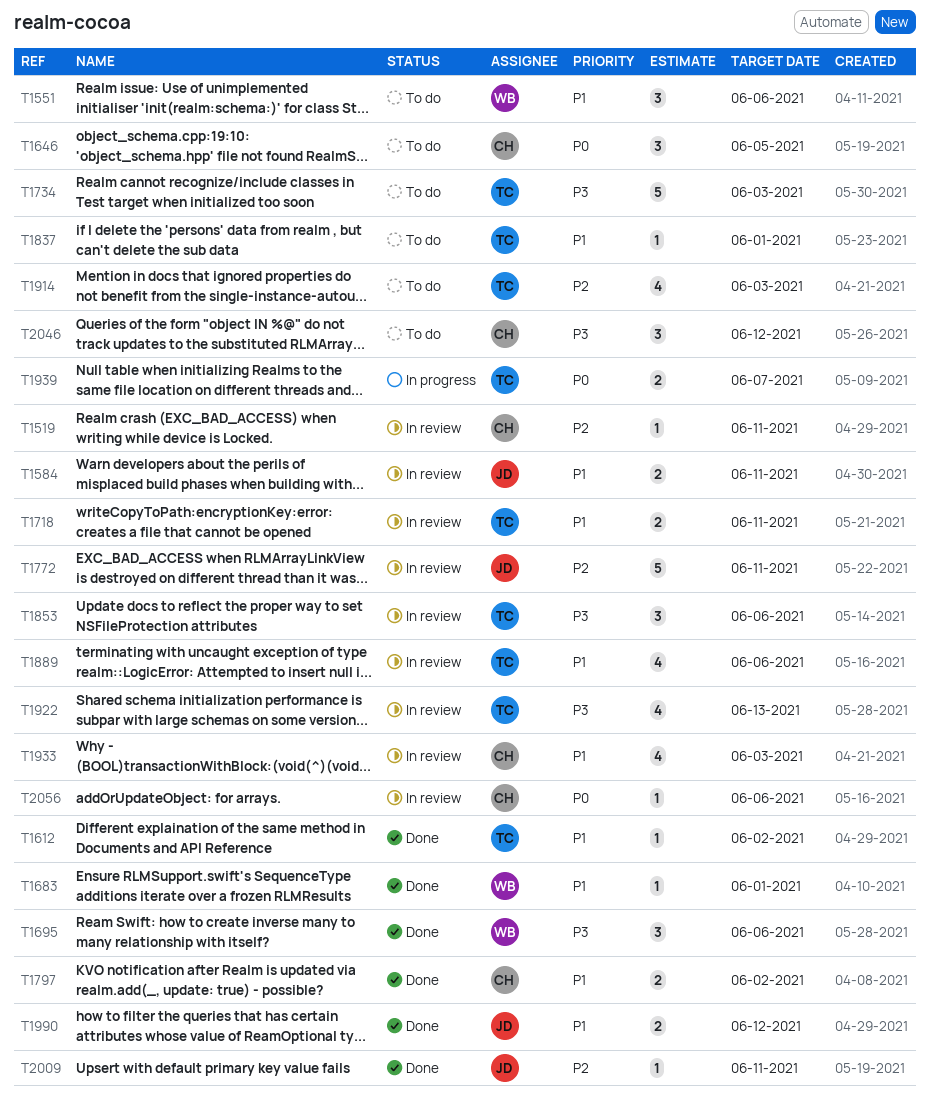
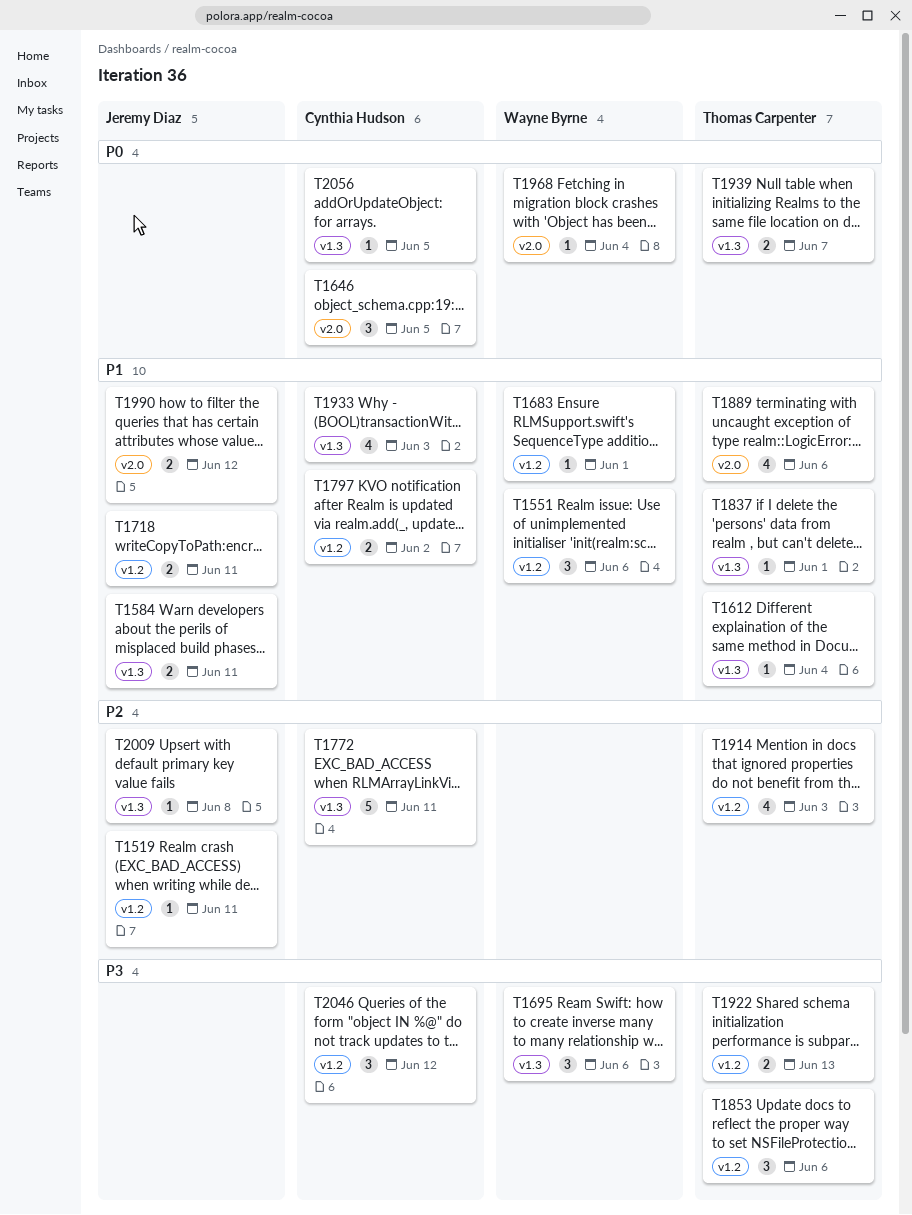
T1519, owner: Cynthia Hudson -> Jeremy Diaz
T1612, due: Jun 2 -> Jun 4
T1718, owner: Thomas Carpenter -> Jeremy Diaz
T1734: present -> none
T1772, owner: Jeremy Diaz -> Cynthia Hudson
T1922, estimate: 4 -> 2
T1968: none -> present
T2009, due: Jun 11 -> Jun 8
T2056, due: Jun 6 -> Jun 5

